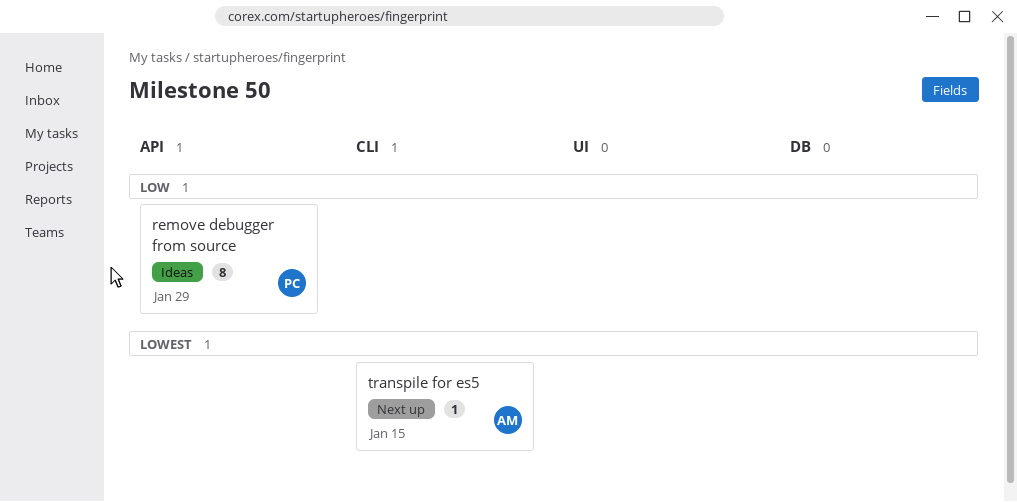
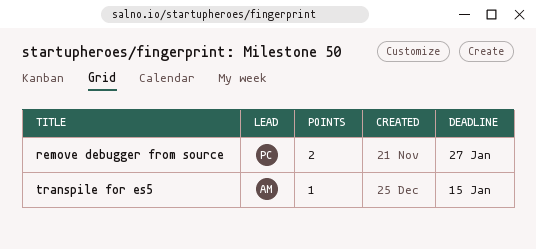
remove debugger from source, estimate: 8 -> 2
remove debugger from source, due: Jan 29 -> Jan 27

